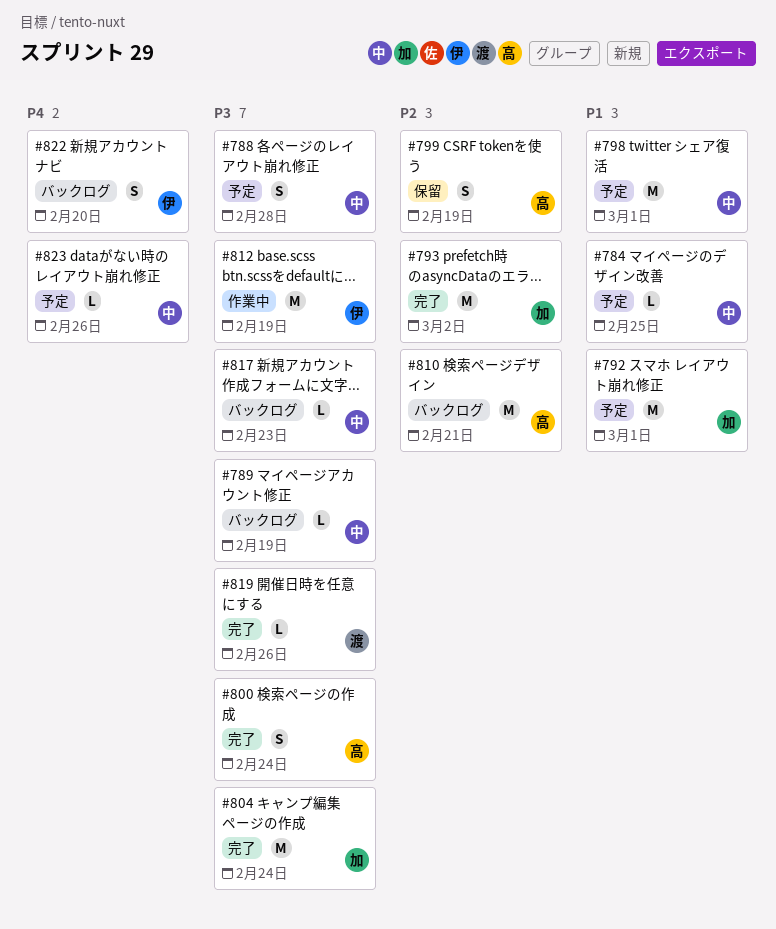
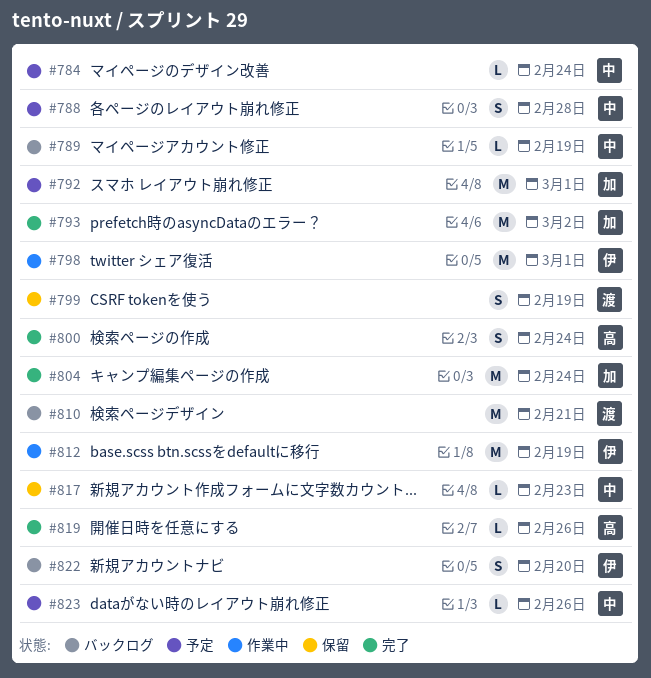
#784, due: Feb 25 -> Feb 24
#798, status: 予定 -> 作業中
#798, owner: 中 -> 伊
#799, owner: 高 -> 渡
#810, owner: 高 -> 渡
#817, status: バックログ -> 保留
#819, owner: 渡 -> 高

